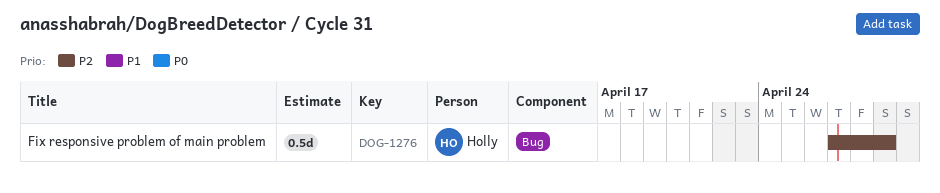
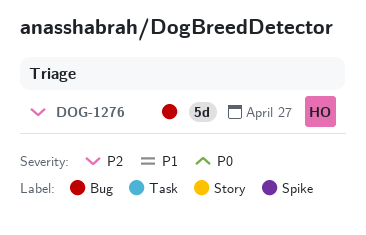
DOG-1276, estimate: 0.5d -> 5d
DOG-1276, due: Apr 29 -> Apr 27

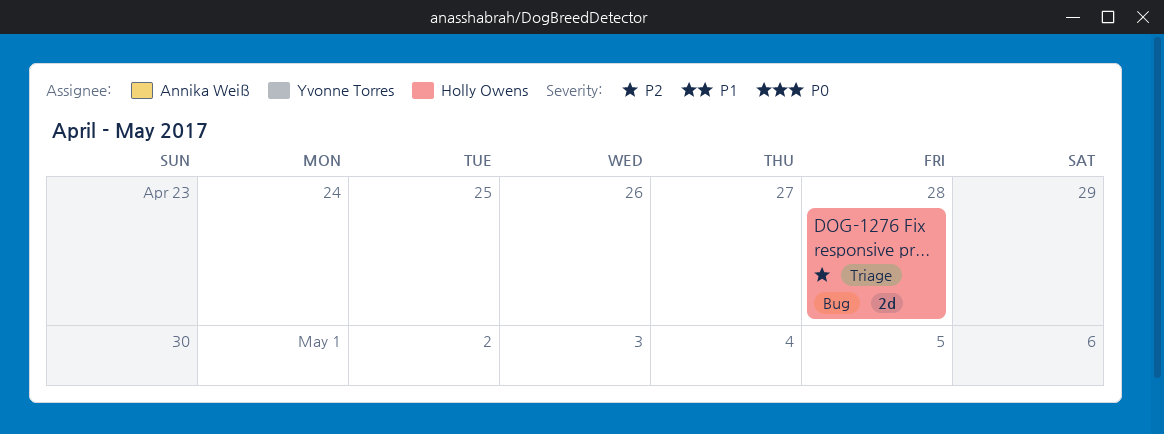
DOG-1276, estimate: 5d -> 2d
DOG-1276, due: Apr 27 -> Apr 28

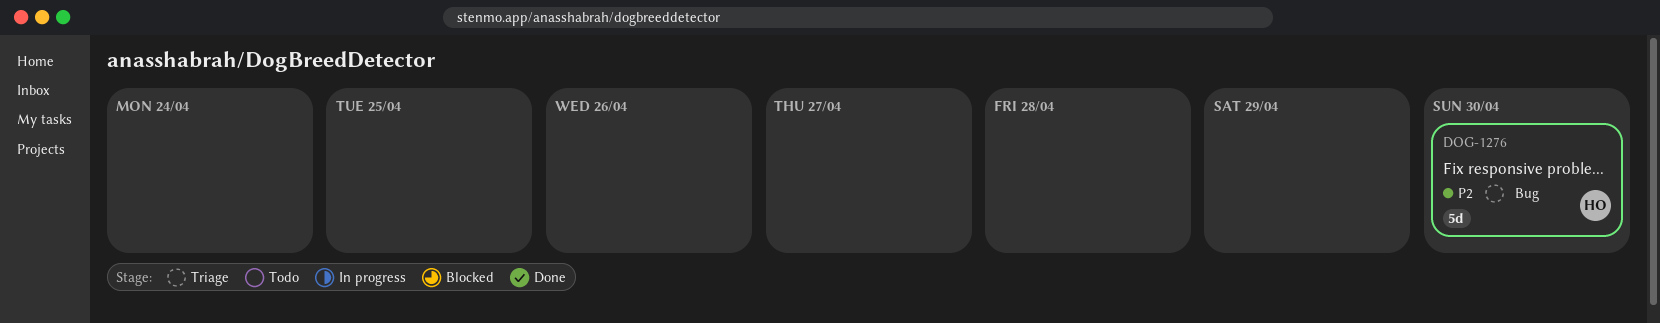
DOG-1276, estimate: 2d -> 5d
DOG-1276, due: Apr 28 -> Apr 30

